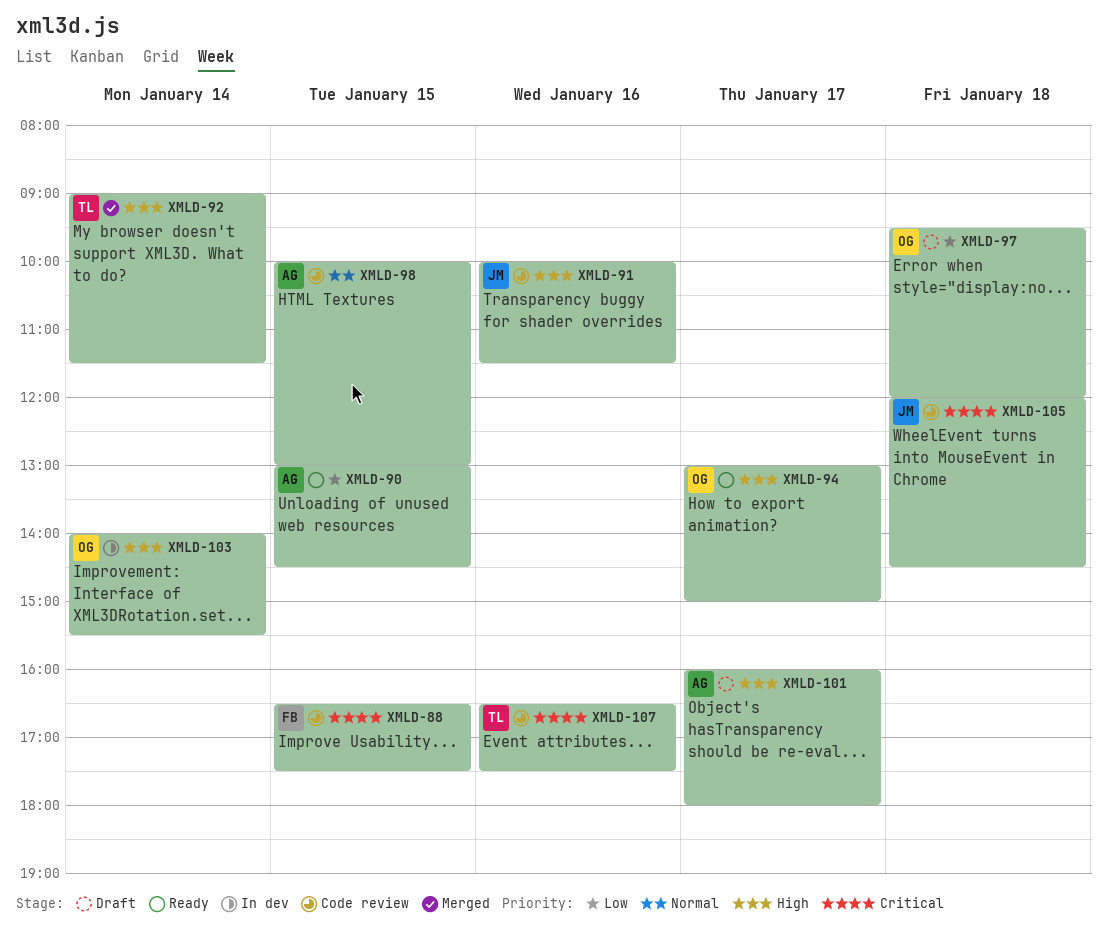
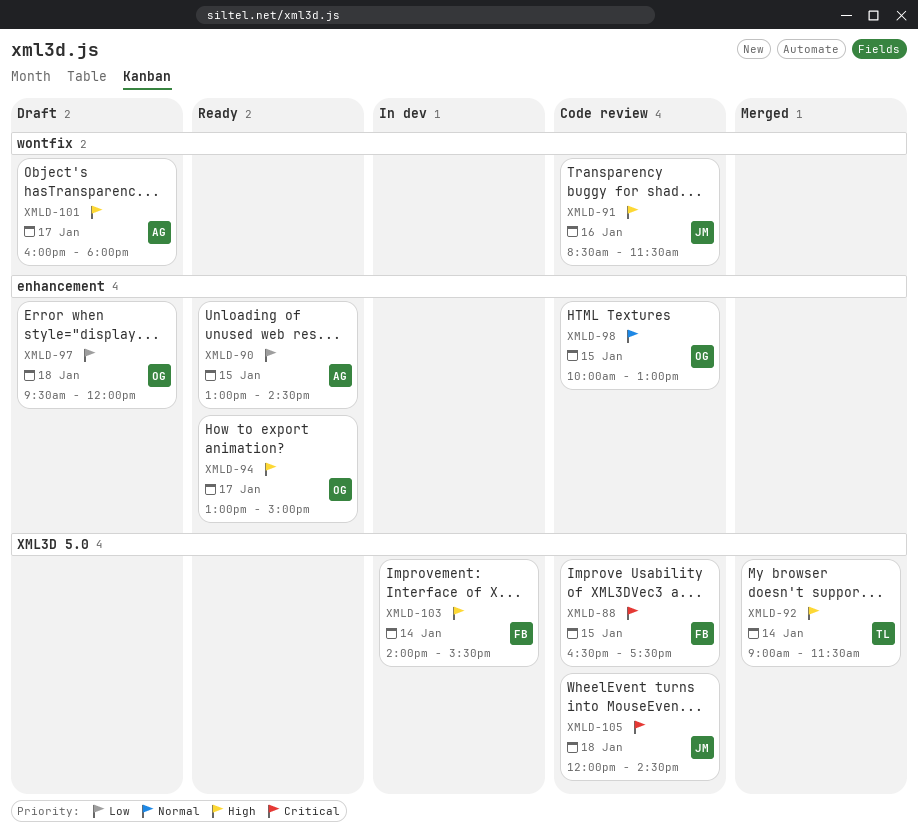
XMLD-91, begins: 10:00 -> 08:30
XMLD-98, owner: AG -> OG
XMLD-103, owner: OG -> FB
XMLD-107: present -> none

